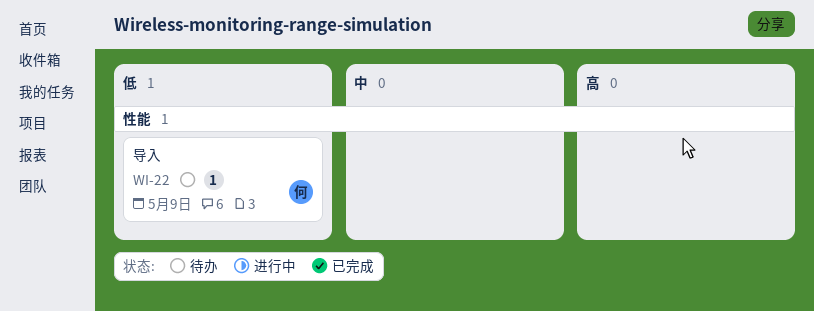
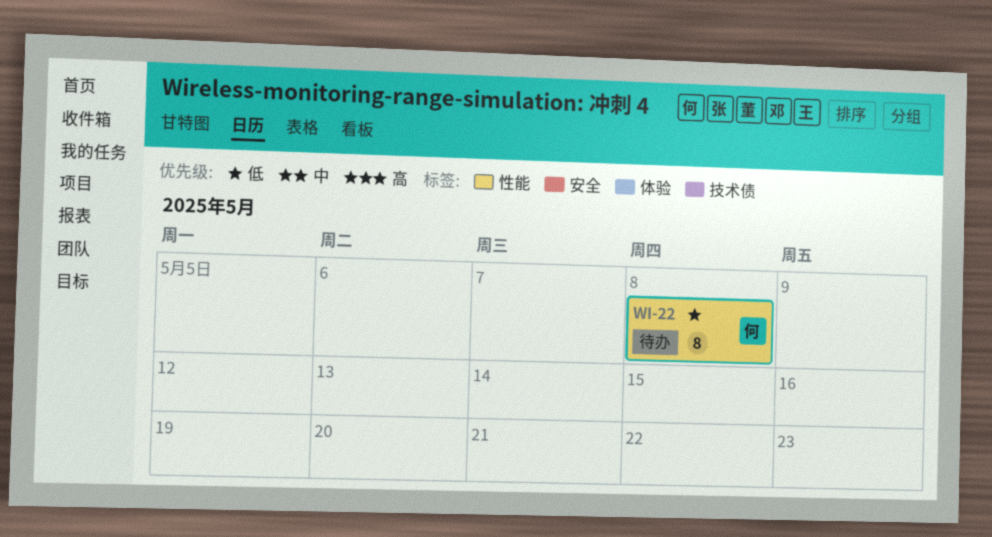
WI-22, estimate: 1 -> 8
WI-22, due: May 9 -> May 8

